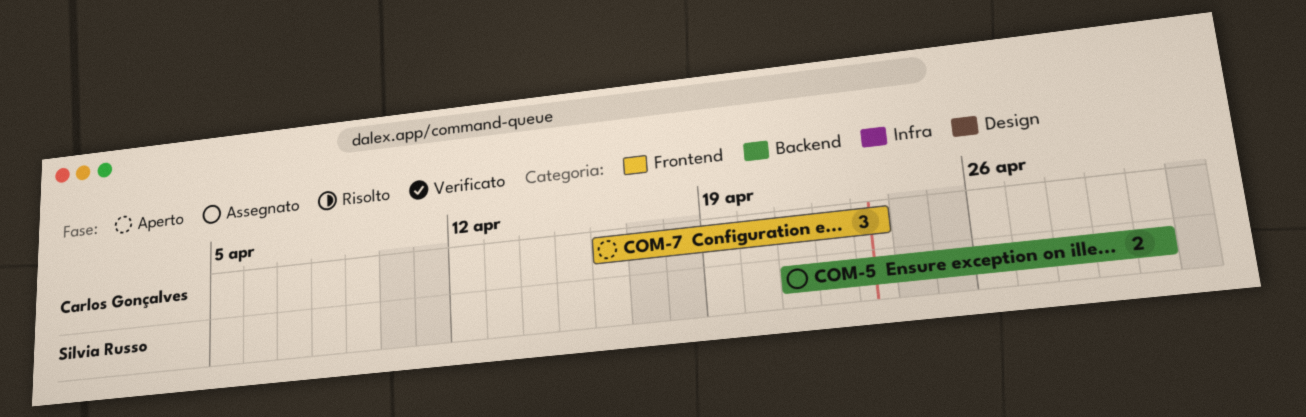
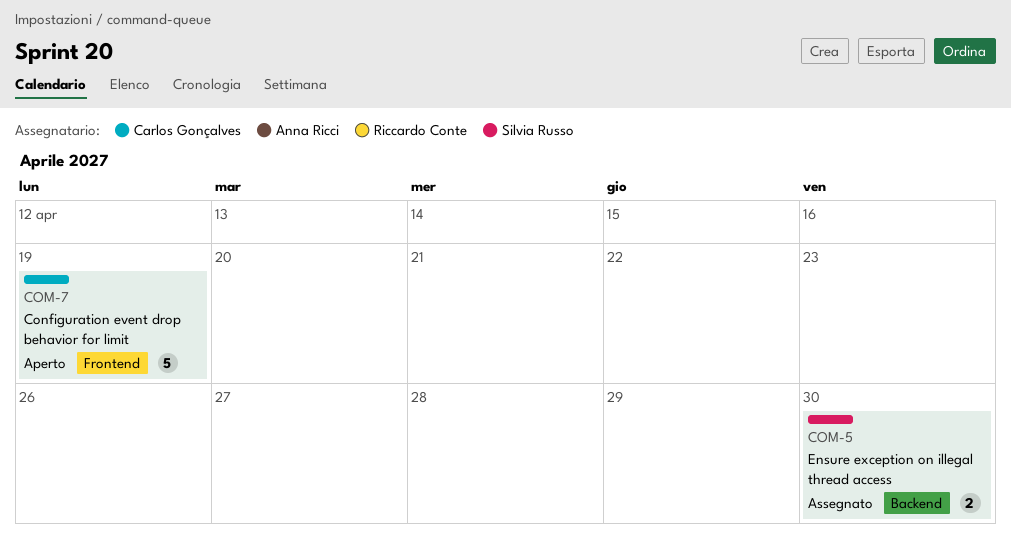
COM-7, estimate: 3 -> 5
COM-7, due: Apr 23 -> Apr 19

